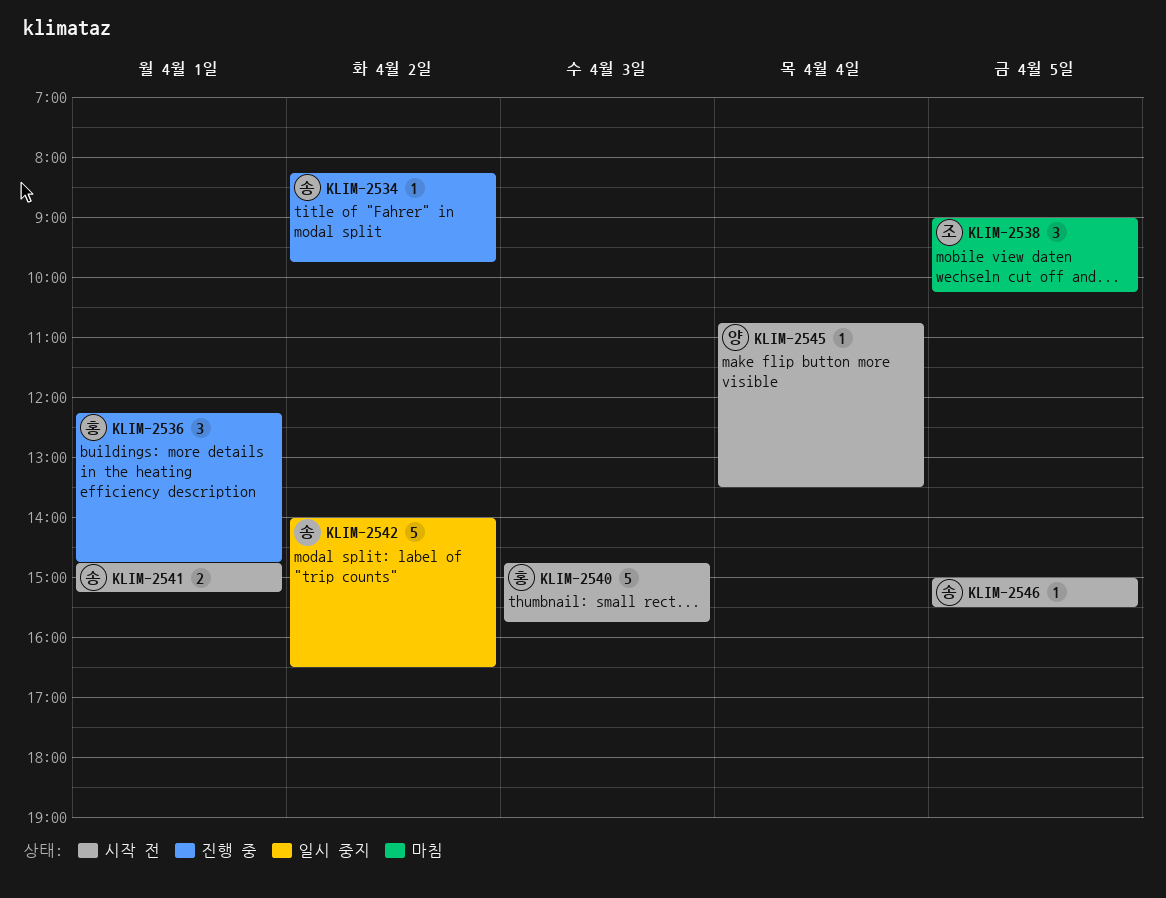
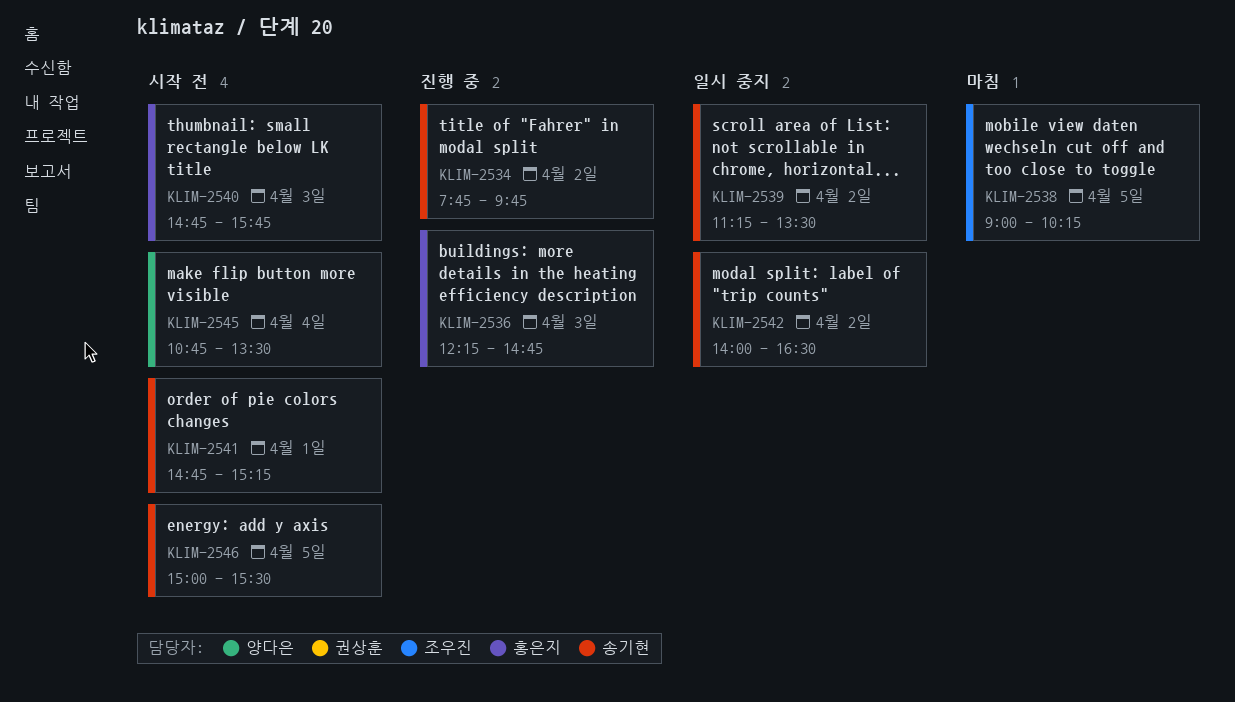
KLIM-2534, begins: 08:15 -> 07:45
KLIM-2536, day: Apr 1 -> Apr 3
KLIM-2539: none -> present

